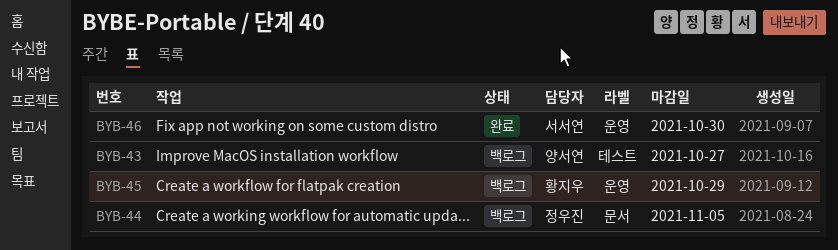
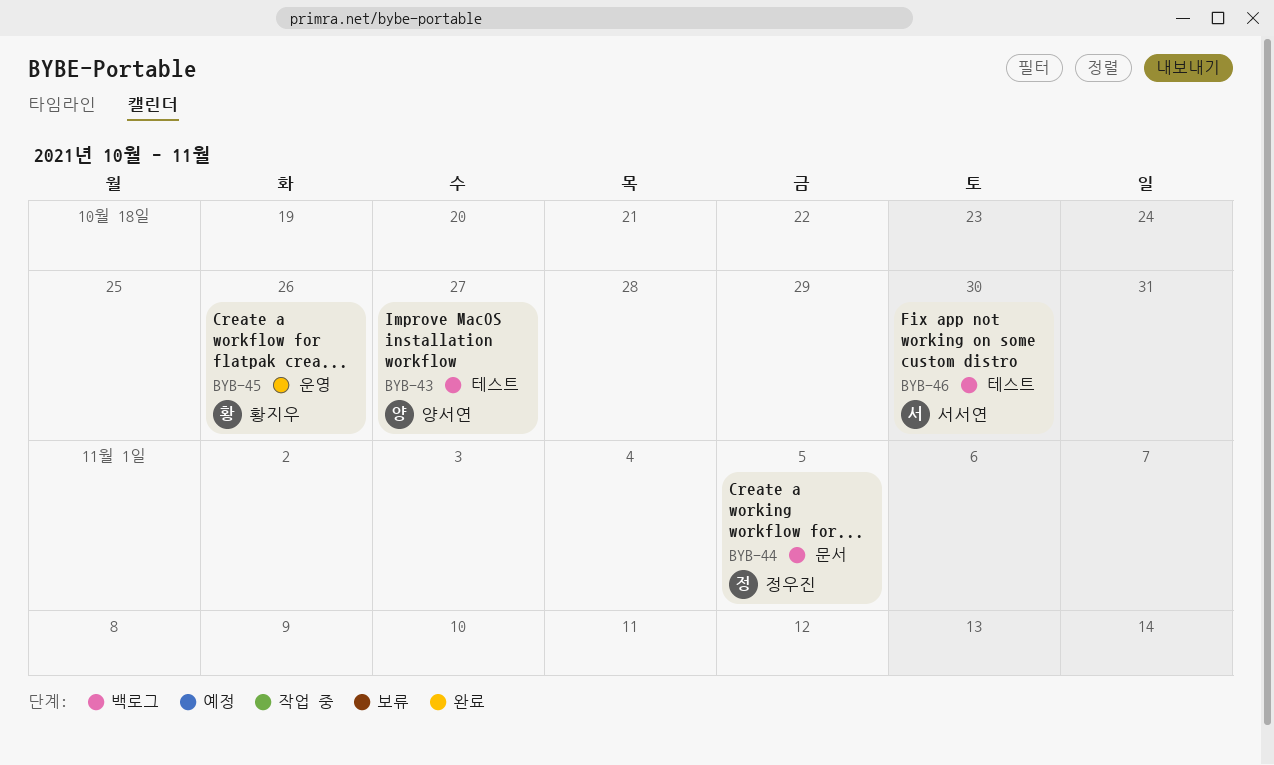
BYB-45, status: 백로그 -> 완료
BYB-45, due: Oct 29 -> Oct 26
BYB-46, status: 완료 -> 백로그
BYB-46, label: 운영 -> 테스트

